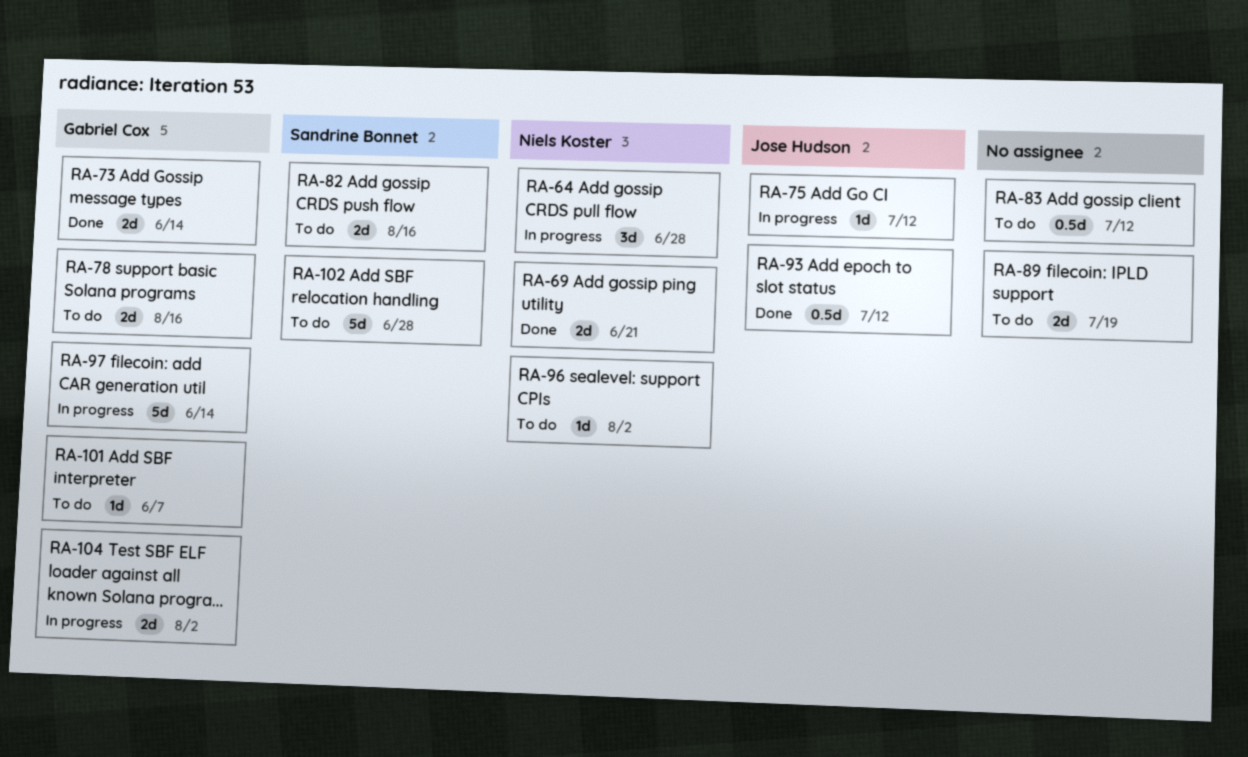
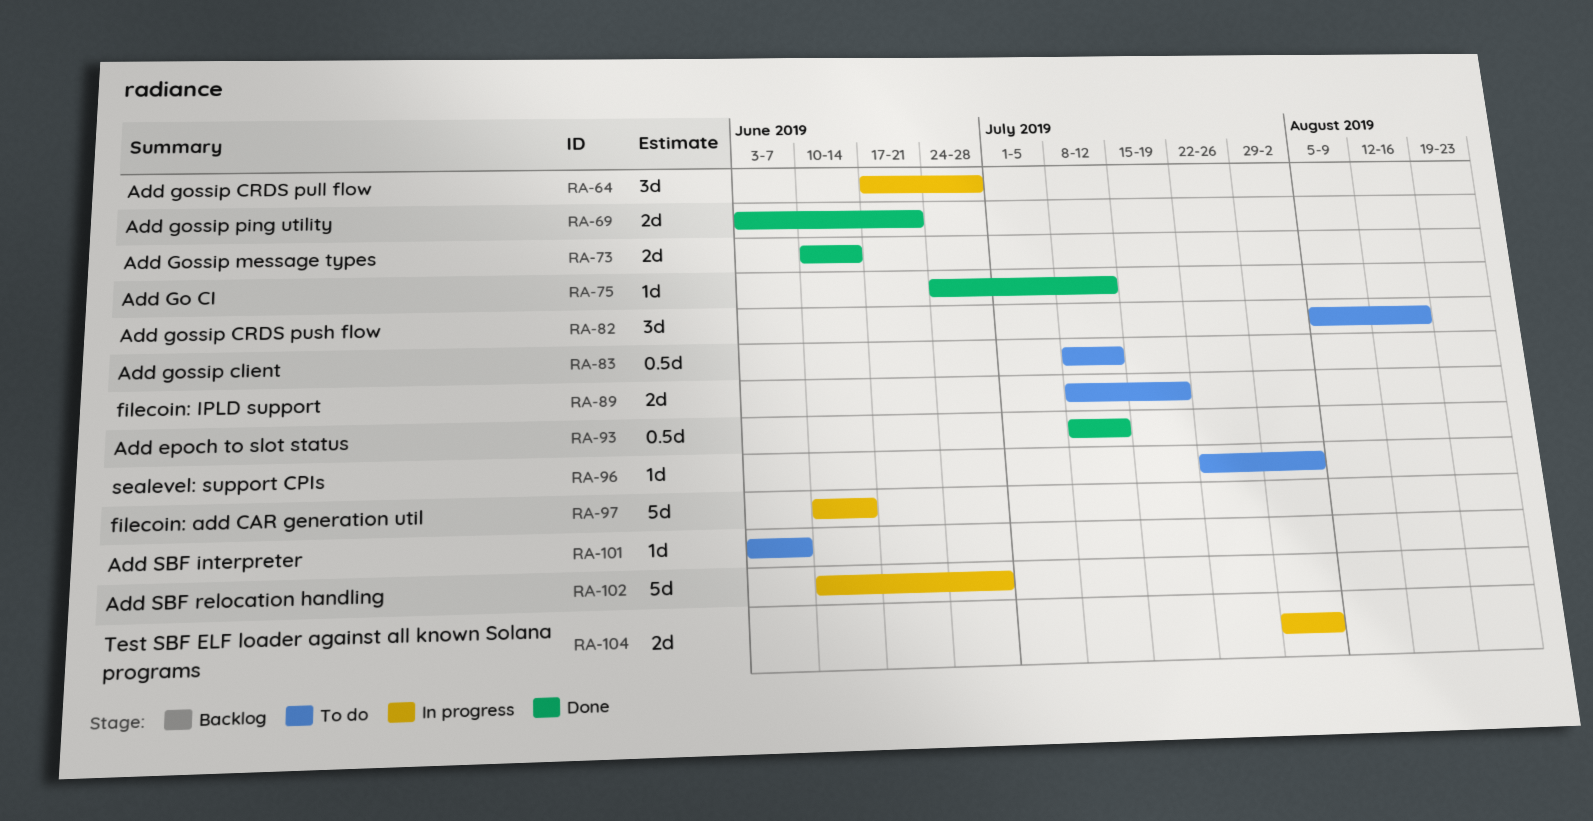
RA-75, status: In progress -> Done
RA-78: present -> none
RA-82, estimate: 2d -> 3d
RA-102, status: To do -> In progress

